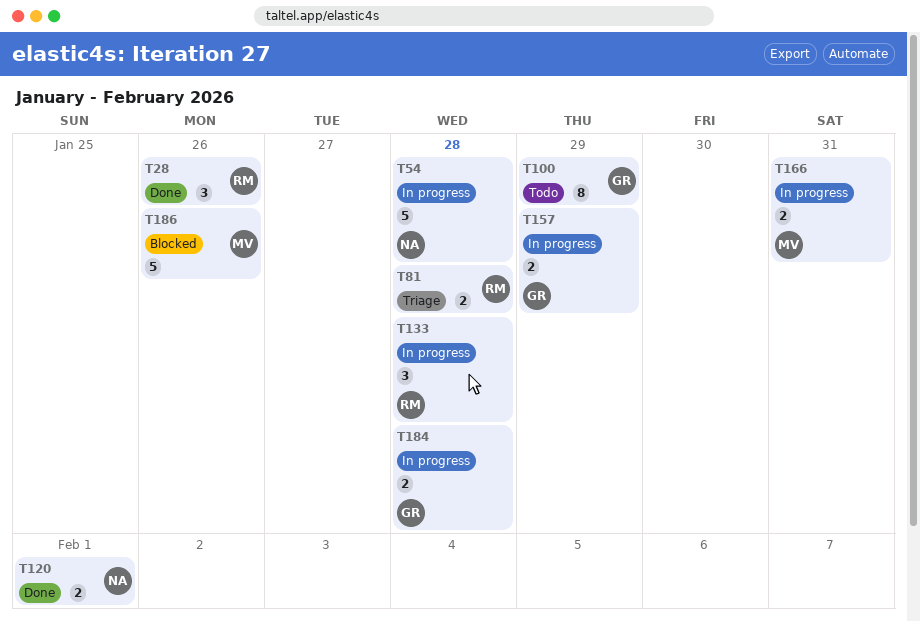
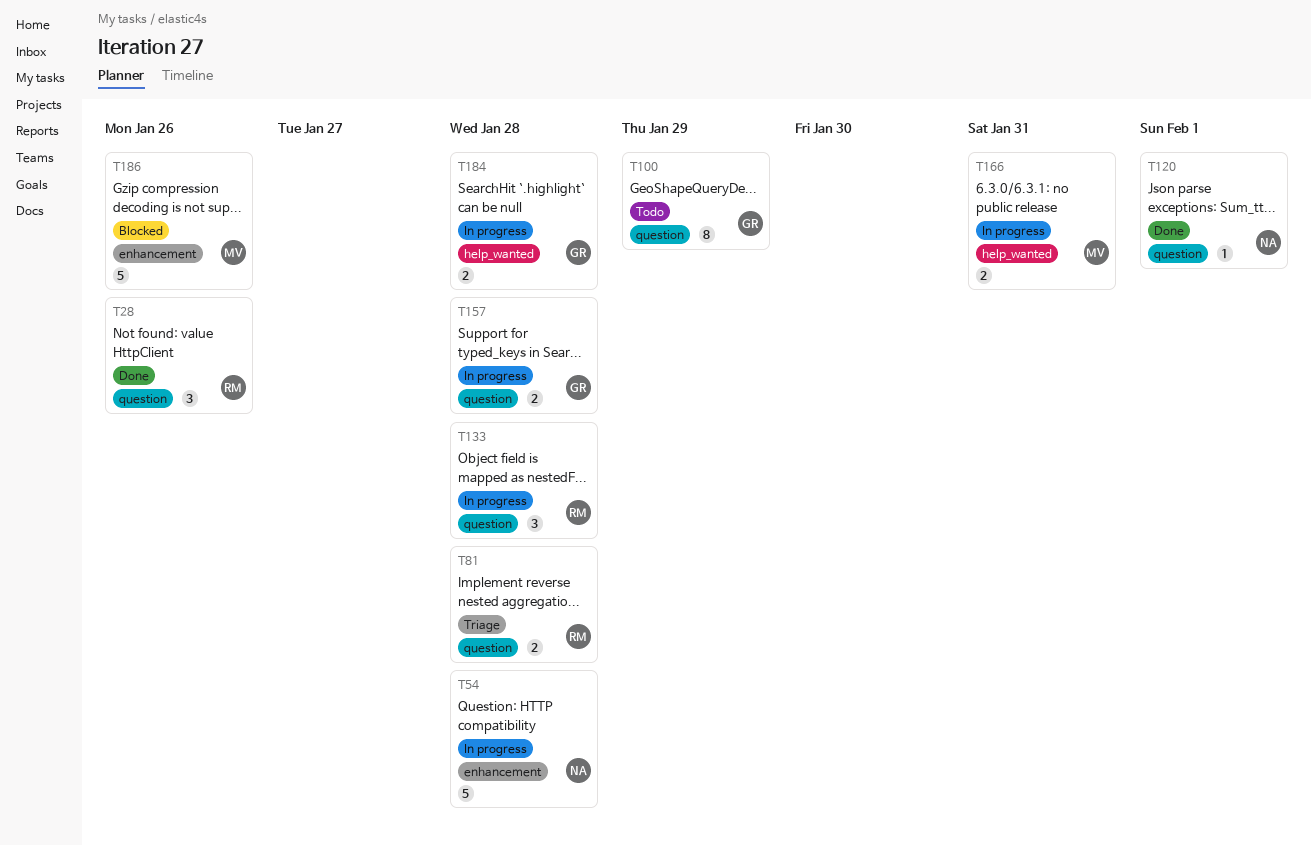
T120, estimate: 2 -> 1
T157, due: Jan 29 -> Jan 28

